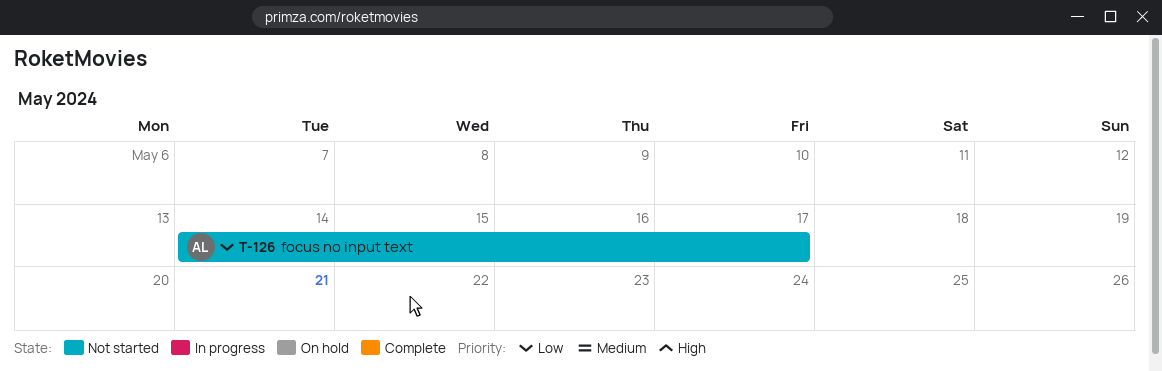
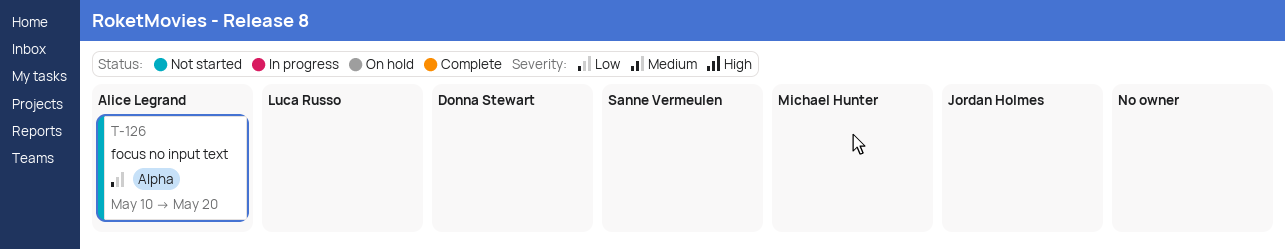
T-126, start: May 14 -> May 10
T-126, due: May 17 -> May 20

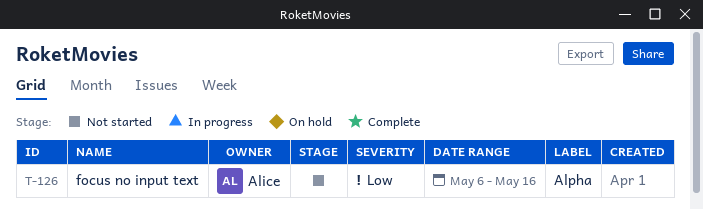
T-126, start: May 10 -> May 6
T-126, due: May 20 -> May 16

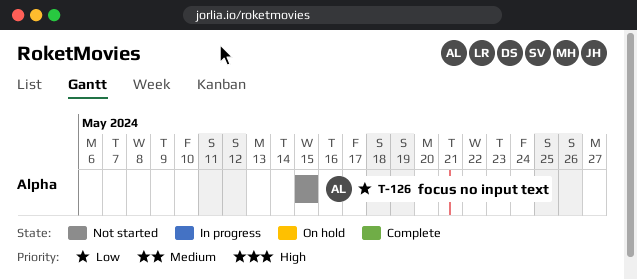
T-126, start: May 6 -> May 15
T-126, due: May 16 -> May 15

